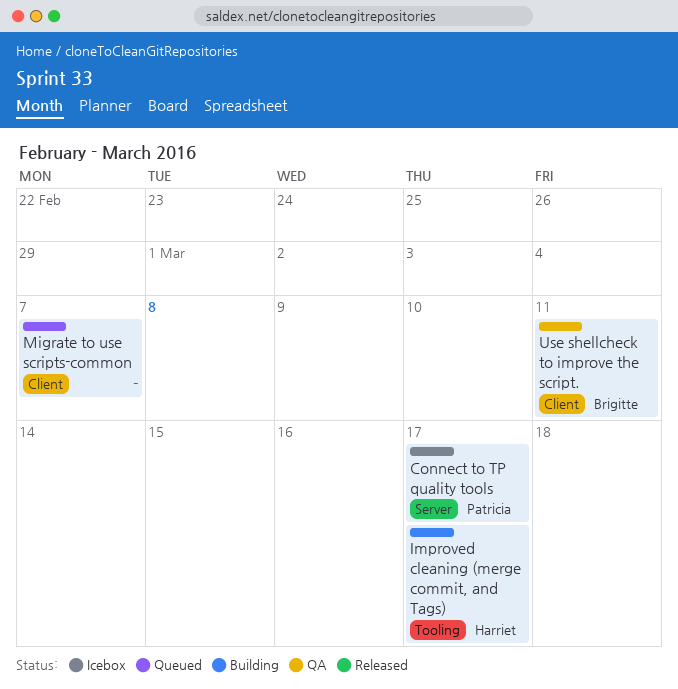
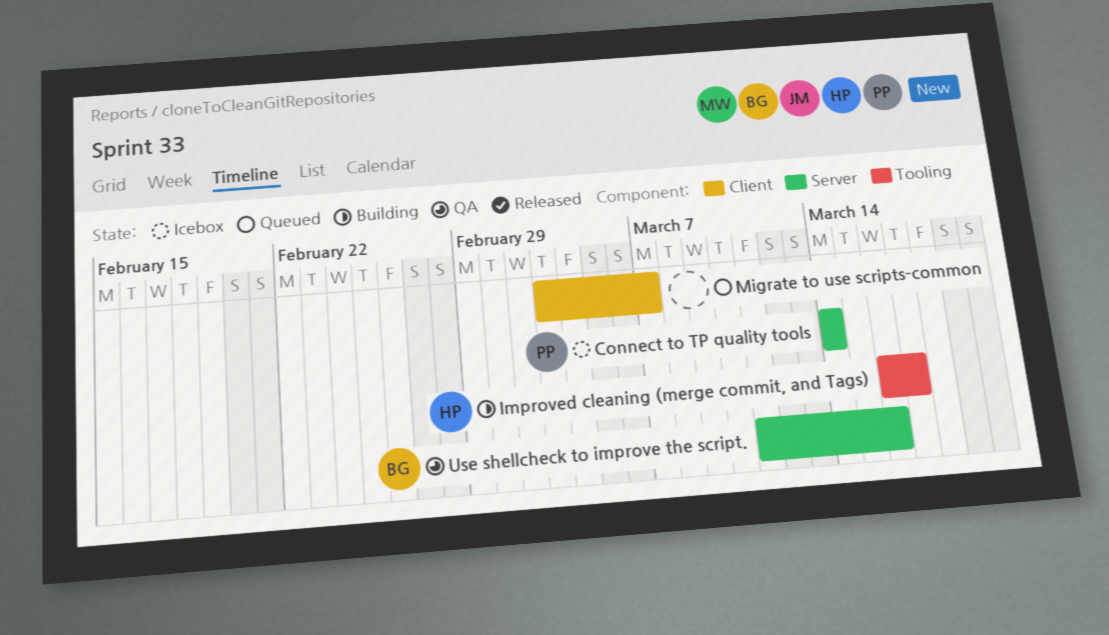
Connect to TP quality tools, due: Mar 17 -> Mar 14
Use shellcheck to improve the script., label: Client -> Server
Use shellcheck to improve the script., due: Mar 11 -> Mar 16

